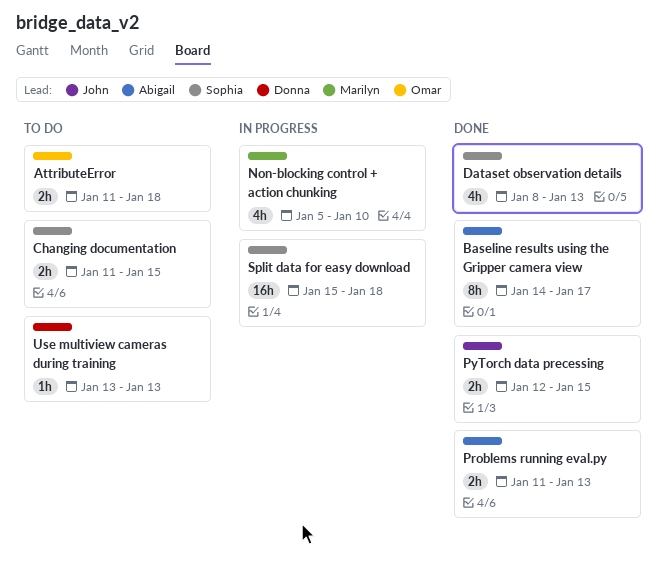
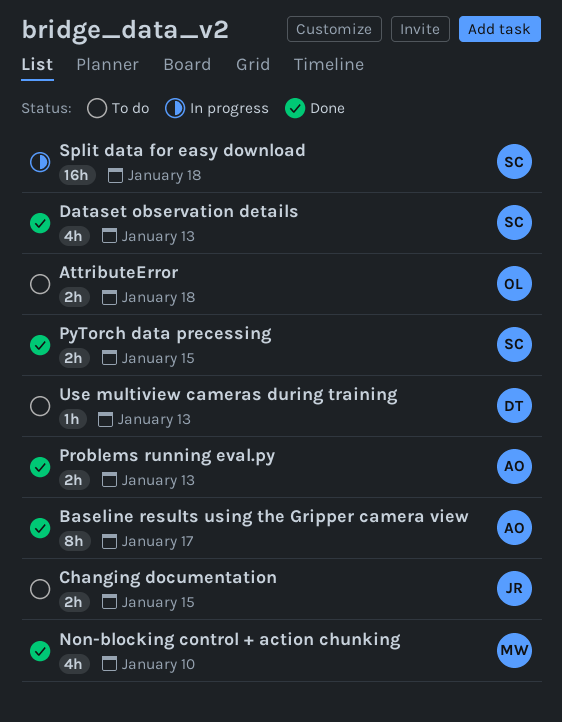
Changing documentation, owner: Sophia -> John
Non-blocking control + action chunking, status: In progress -> Done
PyTorch data precessing, owner: John -> Sophia

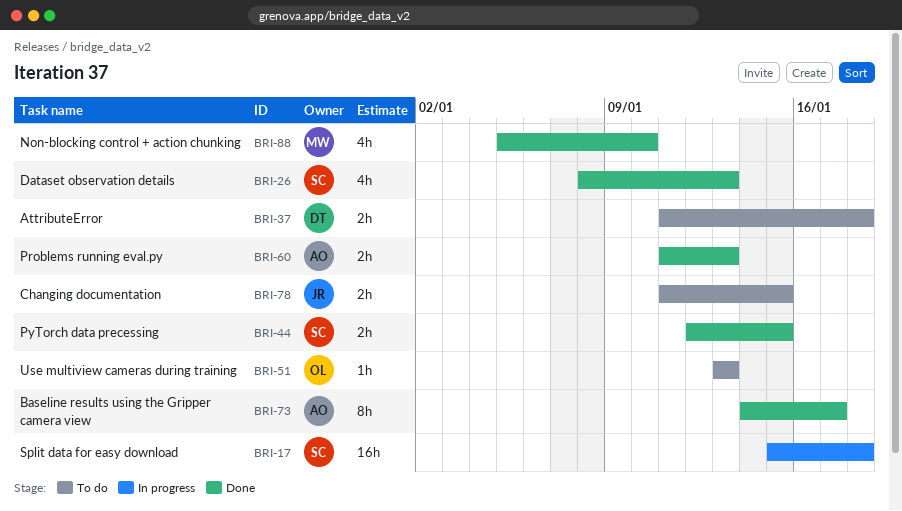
AttributeError, owner: OL -> DT
Use multiview cameras during training, owner: DT -> OL

